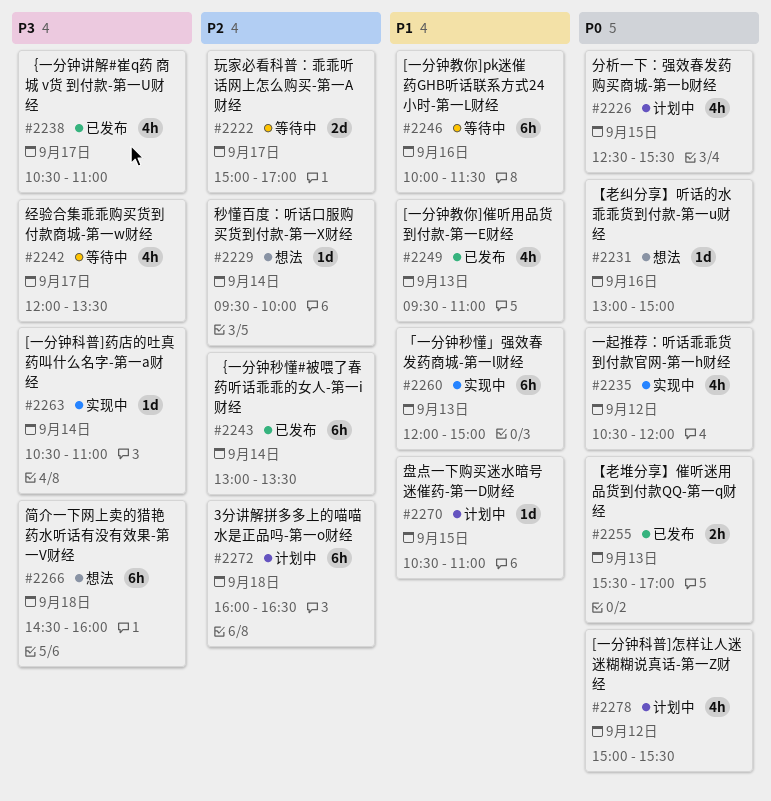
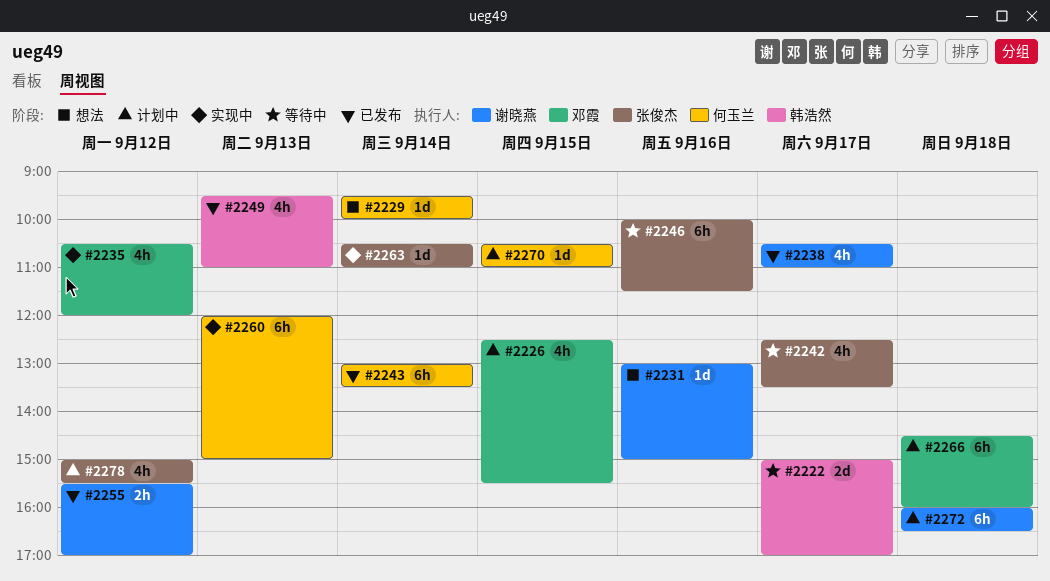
#2242, begins: 12:00 -> 12:30
#2255, day: Sep 13 -> Sep 12
#2266, status: 想法 -> 计划中

